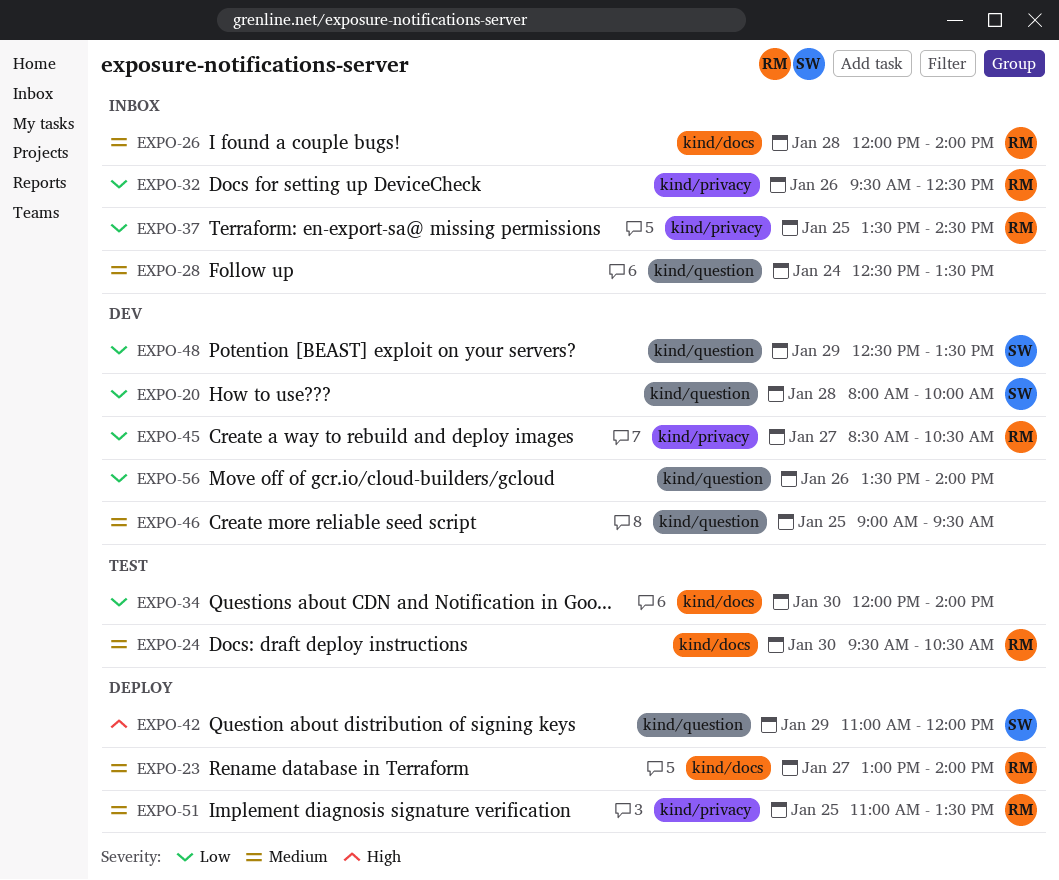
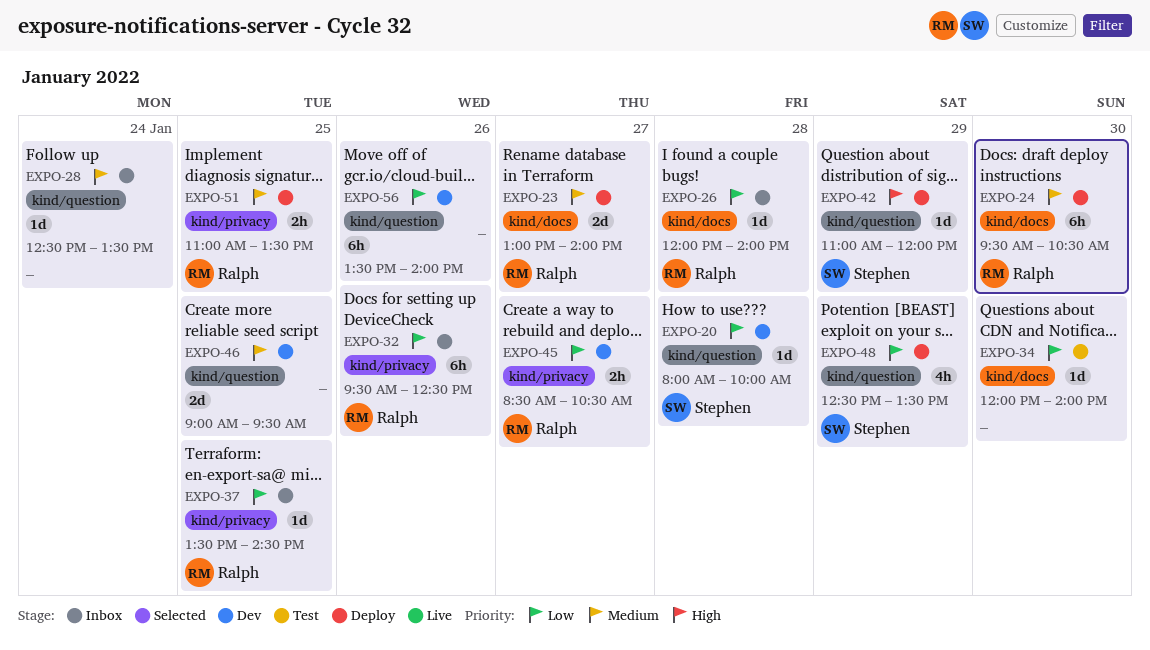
EXPO-24, status: Test -> Deploy
EXPO-26, priority: Medium -> Low
EXPO-48, status: Dev -> Deploy

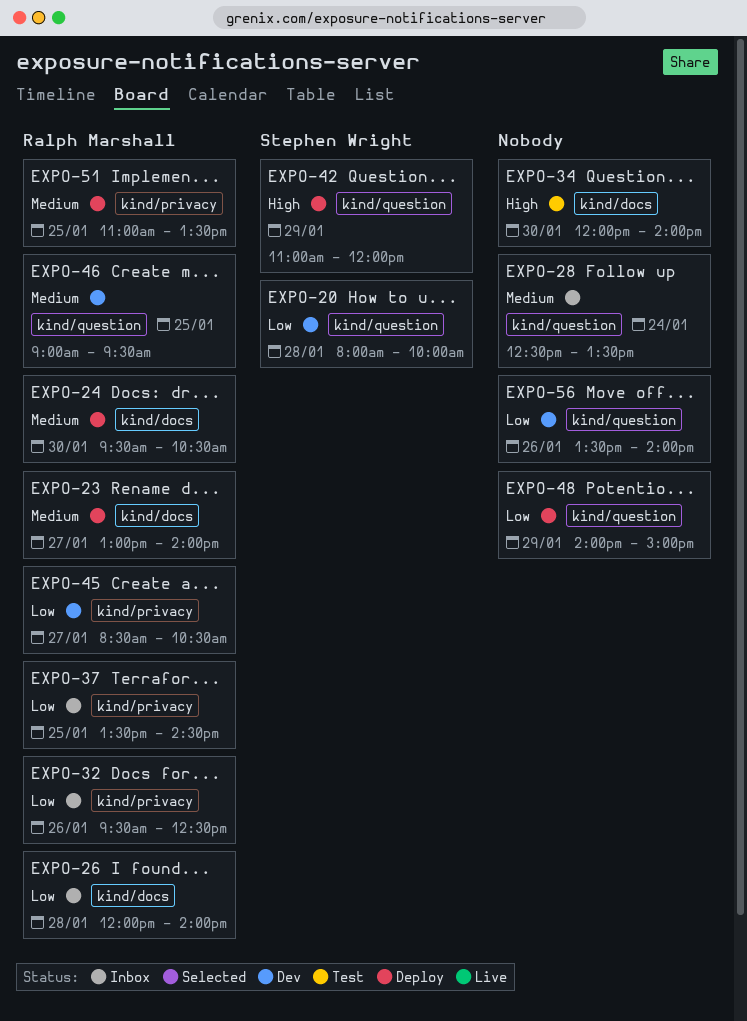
EXPO-34, priority: Low -> High
EXPO-46, owner: none -> Ralph Marshall
EXPO-48, owner: Stephen Wright -> none
EXPO-48, begins: 12:30 -> 14:00
EXPO-48, ends: 13:30 -> 15:00

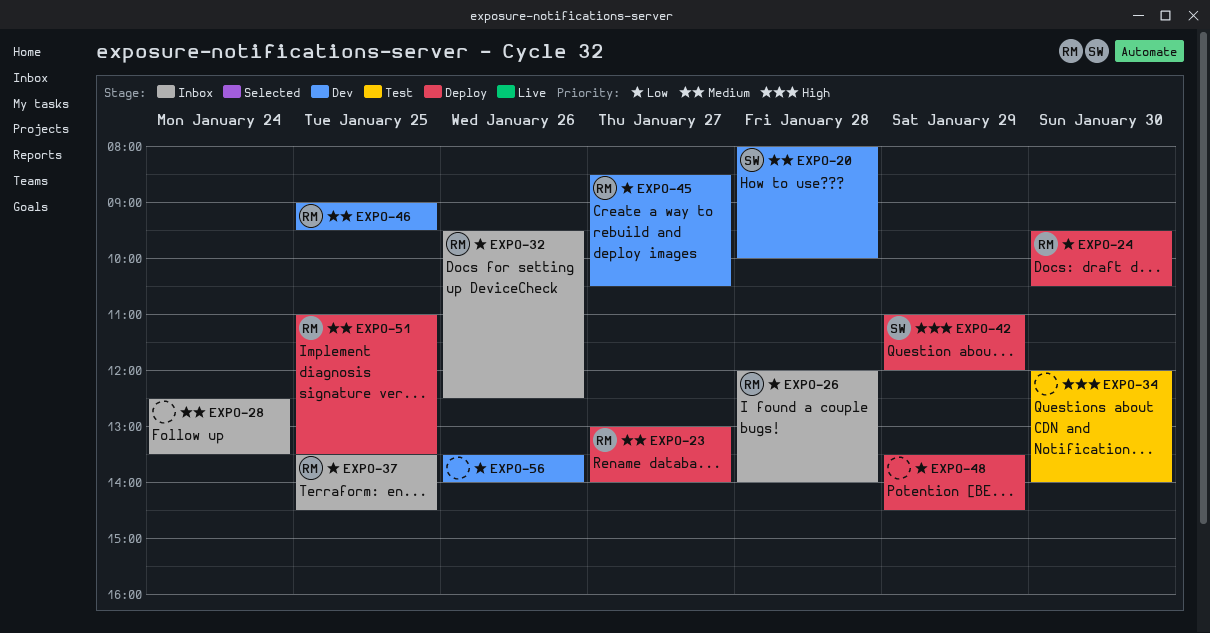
EXPO-20, priority: Low -> Medium
EXPO-24, priority: Medium -> Low
EXPO-48, begins: 14:00 -> 13:30
EXPO-48, ends: 15:00 -> 14:30

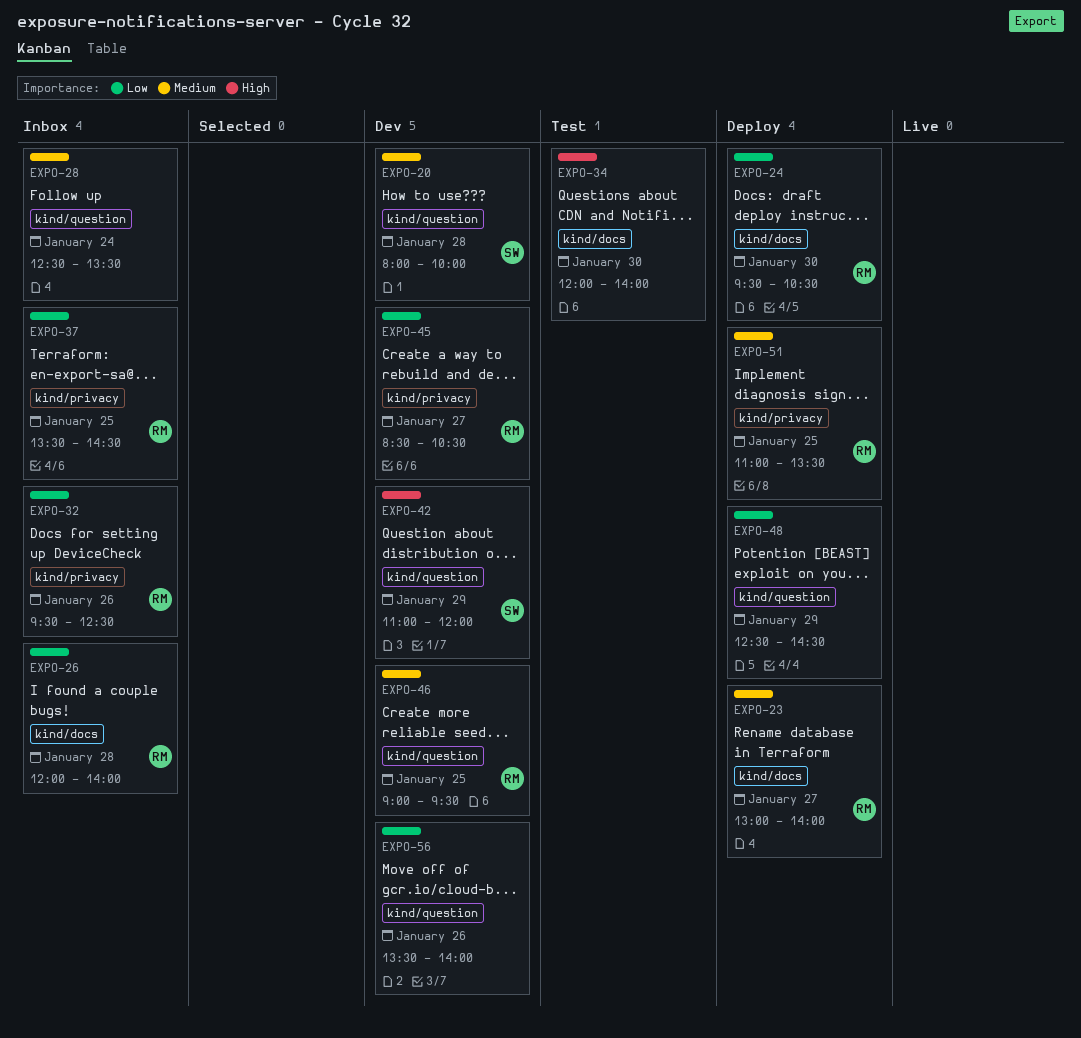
EXPO-42, status: Deploy -> Dev
EXPO-48, begins: 13:30 -> 12:30

